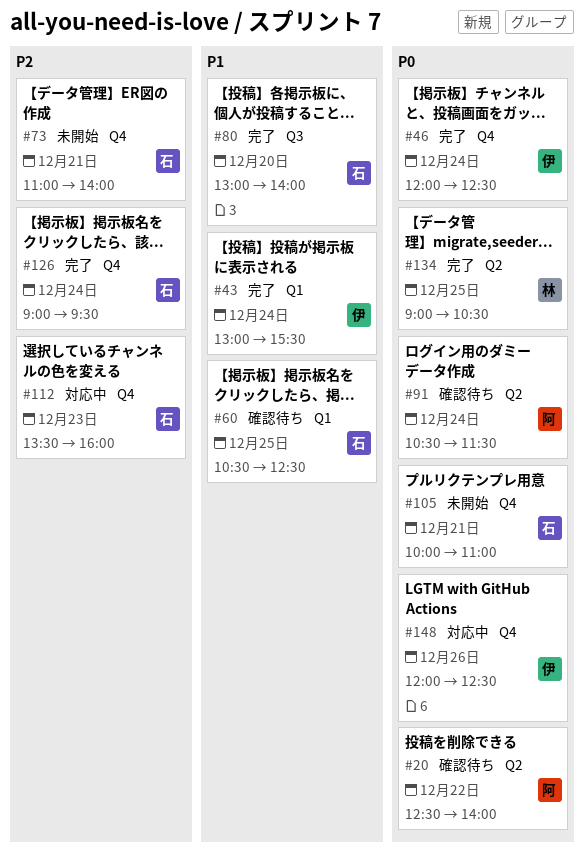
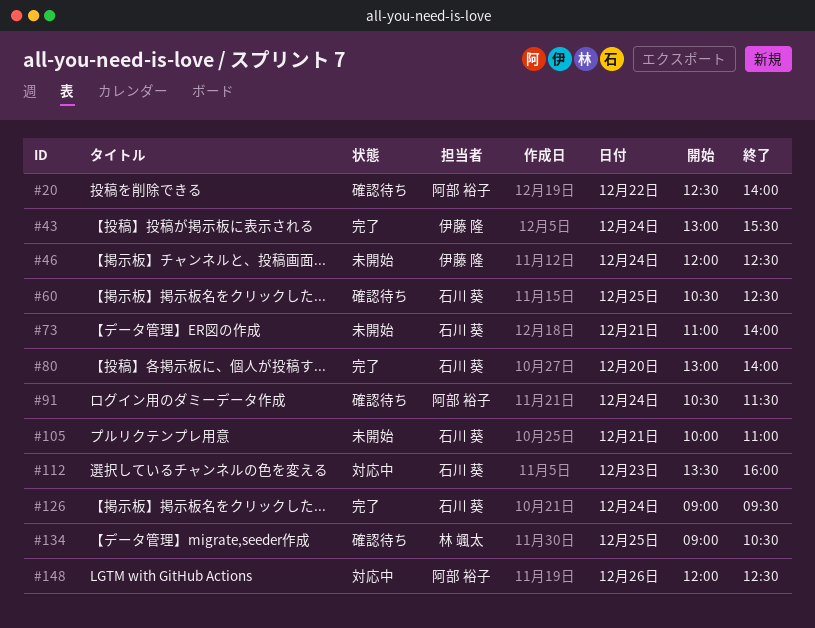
#46, status: 完了 -> 未開始
#134, status: 完了 -> 確認待ち
#148, owner: 伊藤 隆 -> 阿部 裕子

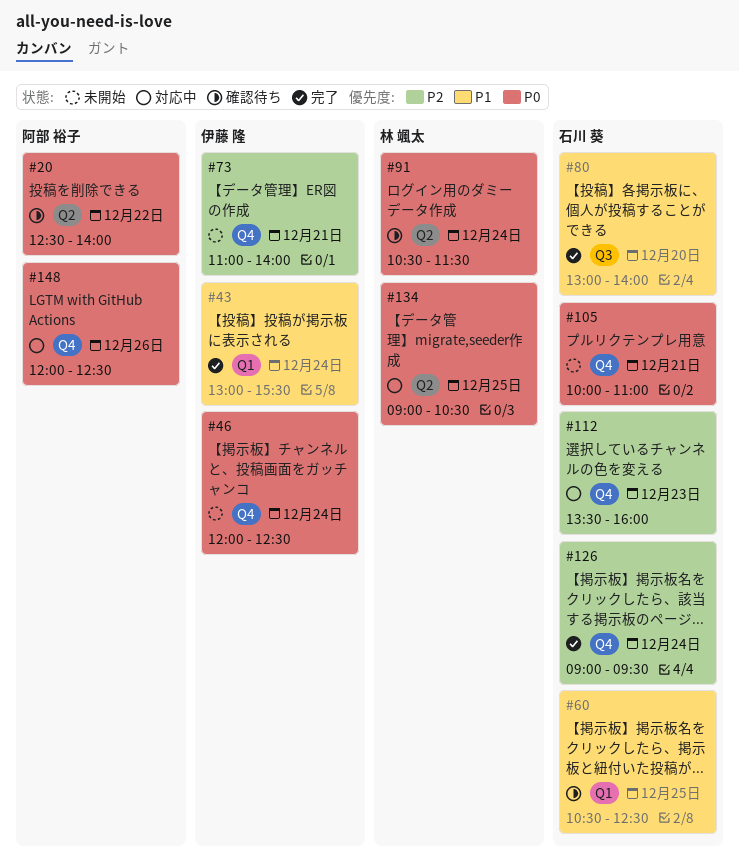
#73, owner: 石川 葵 -> 伊藤 隆
#91, owner: 阿部 裕子 -> 林 颯太
#134, status: 確認待ち -> 対応中

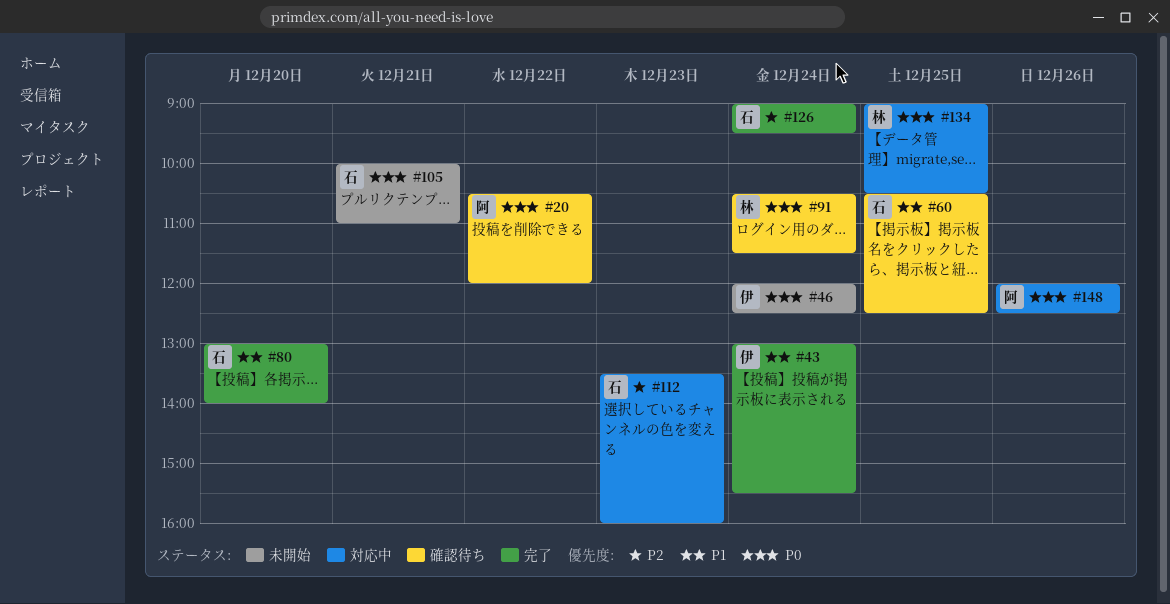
#20, begins: 12:30 -> 10:30
#20, ends: 14:00 -> 12:00
#73: present -> none

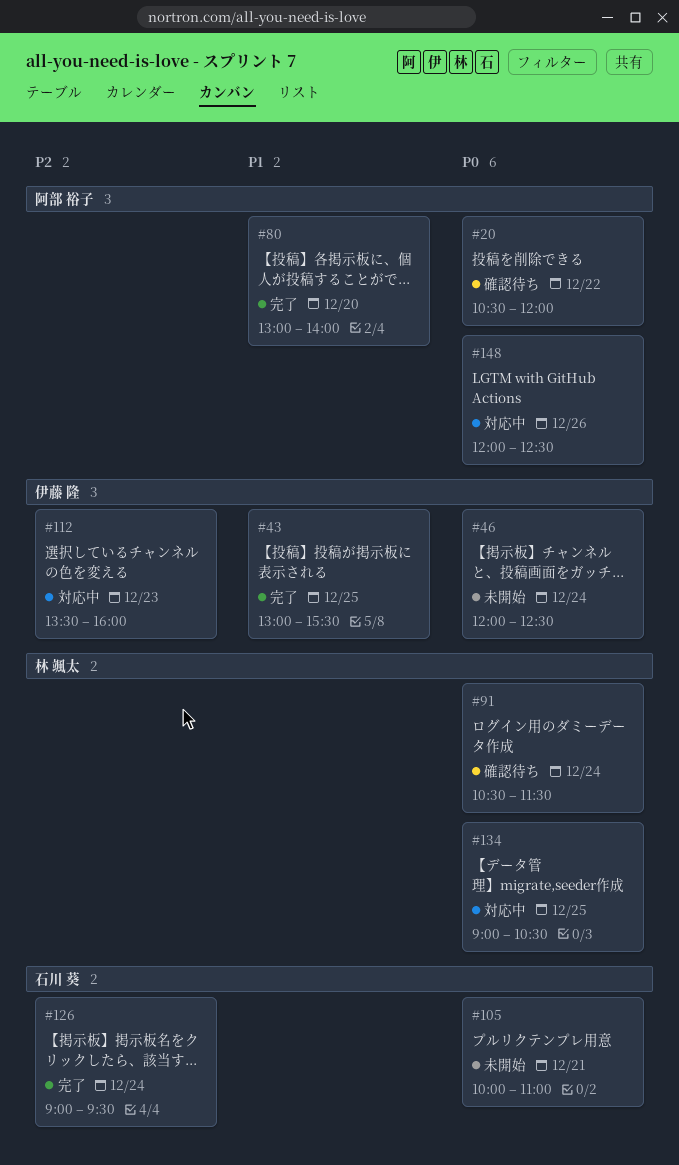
#43, day: Dec 24 -> Dec 25
#60: present -> none
#80, owner: 石川 葵 -> 阿部 裕子
#112, owner: 石川 葵 -> 伊藤 隆

